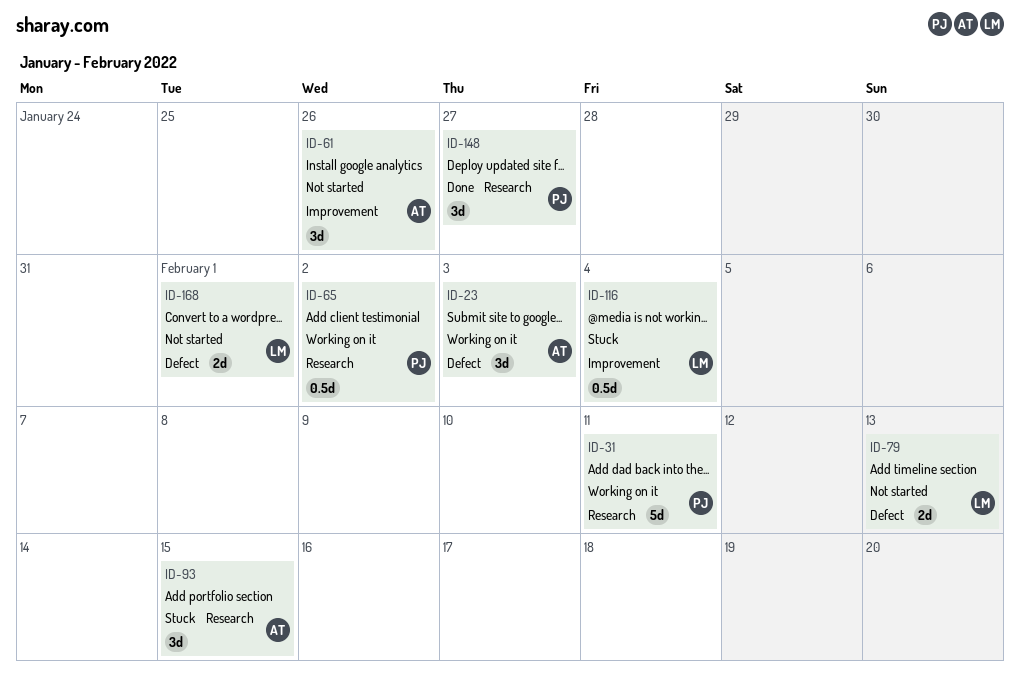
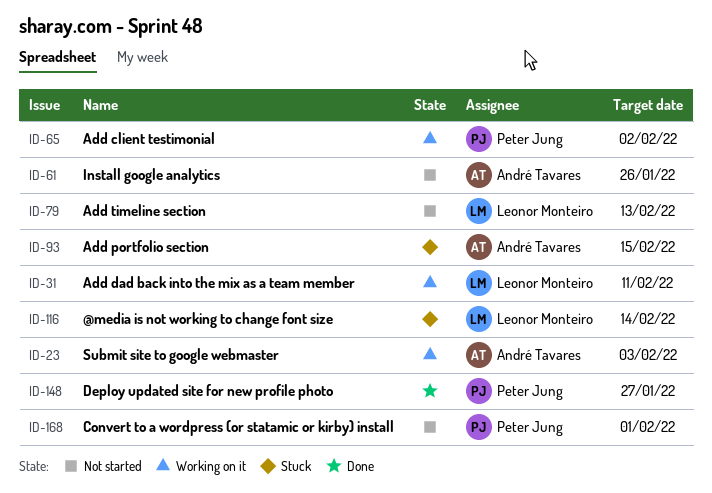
ID-31, owner: Peter Jung -> Leonor Monteiro
ID-116, due: Feb 4 -> Feb 14
ID-168, owner: Leonor Monteiro -> Peter Jung

